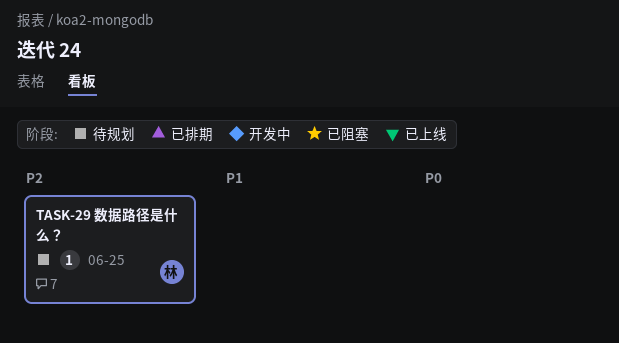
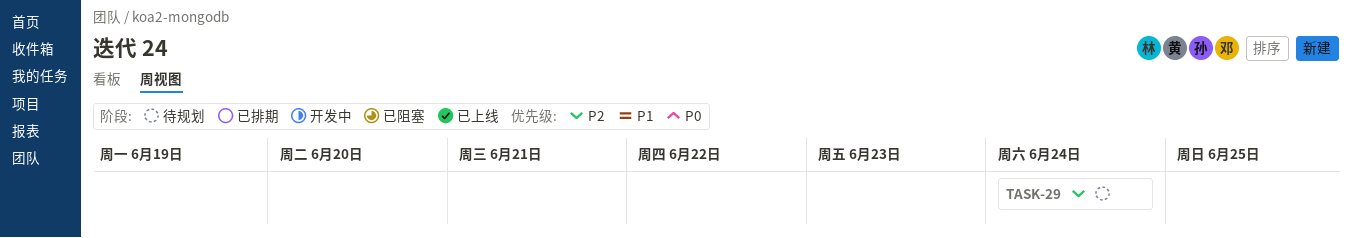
TASK-29, due: Jun 25 -> Jun 24

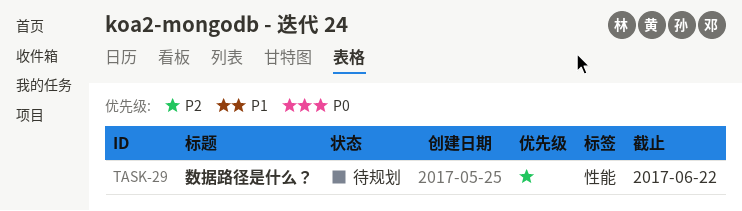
TASK-29, due: Jun 24 -> Jun 22

